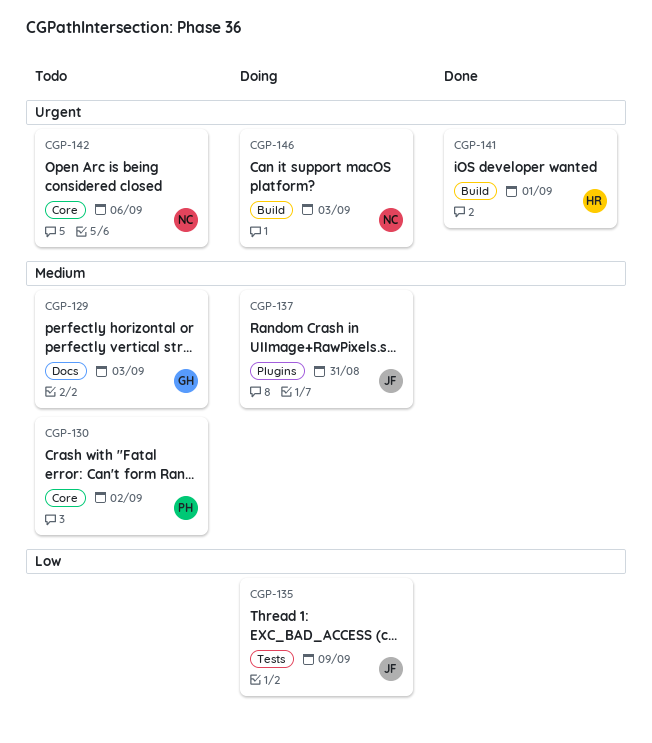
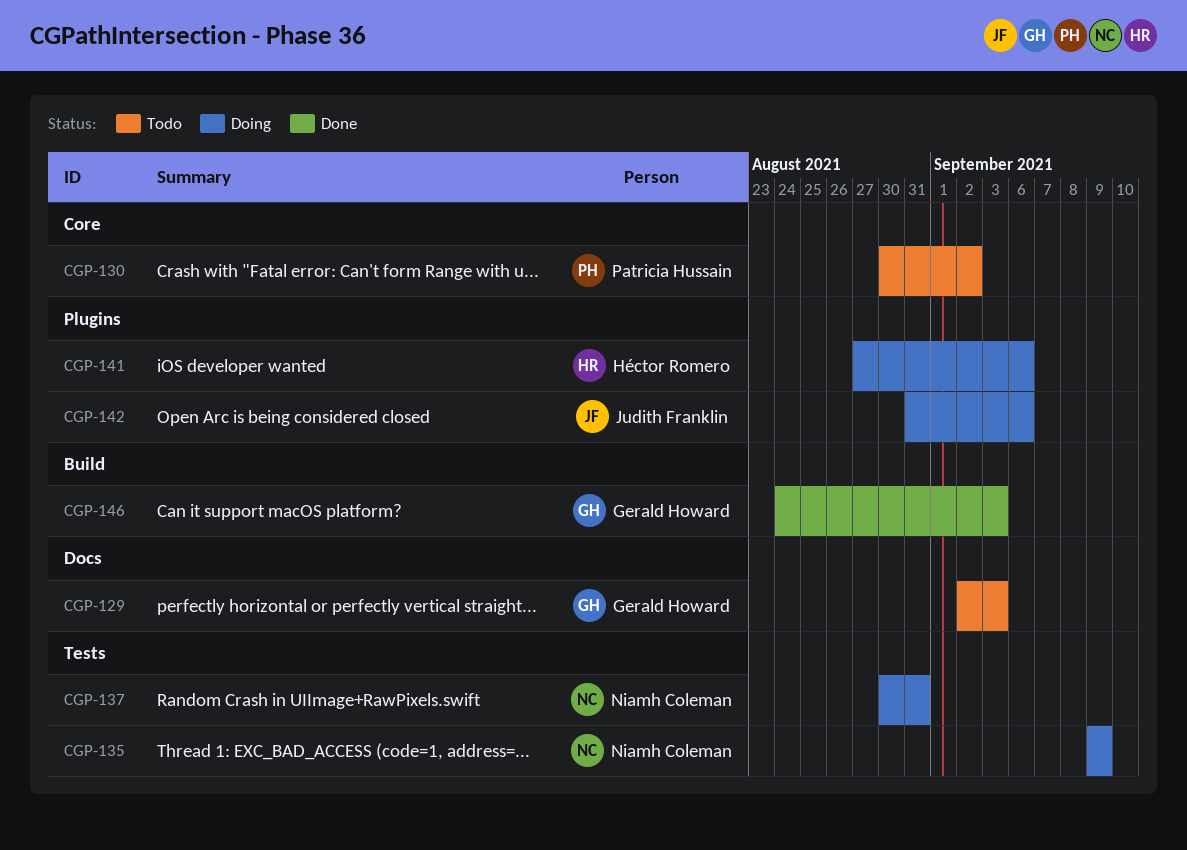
CGP-135, owner: Judith Franklin -> Niamh Coleman
CGP-137, owner: Judith Franklin -> Niamh Coleman
CGP-137, label: Plugins -> Tests
CGP-141, status: Done -> Doing
CGP-141, label: Build -> Plugins
CGP-141, due: Sep 1 -> Sep 6
CGP-142, status: Todo -> Doing
CGP-142, owner: Niamh Coleman -> Judith Franklin
CGP-142, label: Core -> Plugins
CGP-146, status: Doing -> Done
CGP-146, owner: Niamh Coleman -> Gerald Howard

